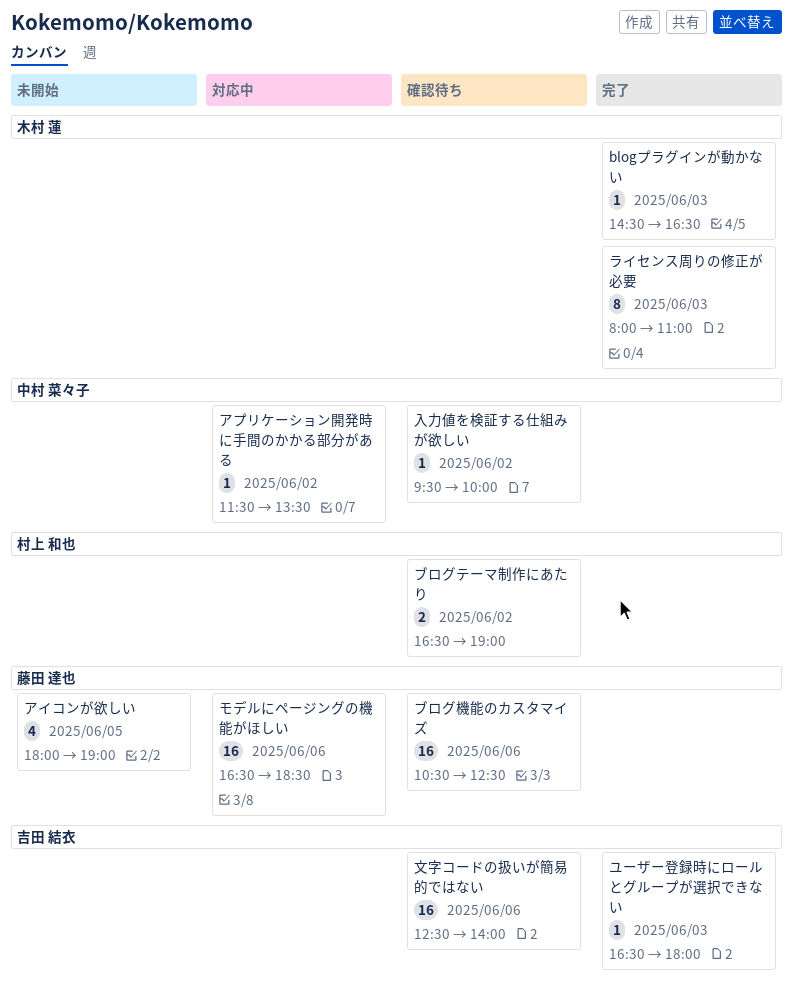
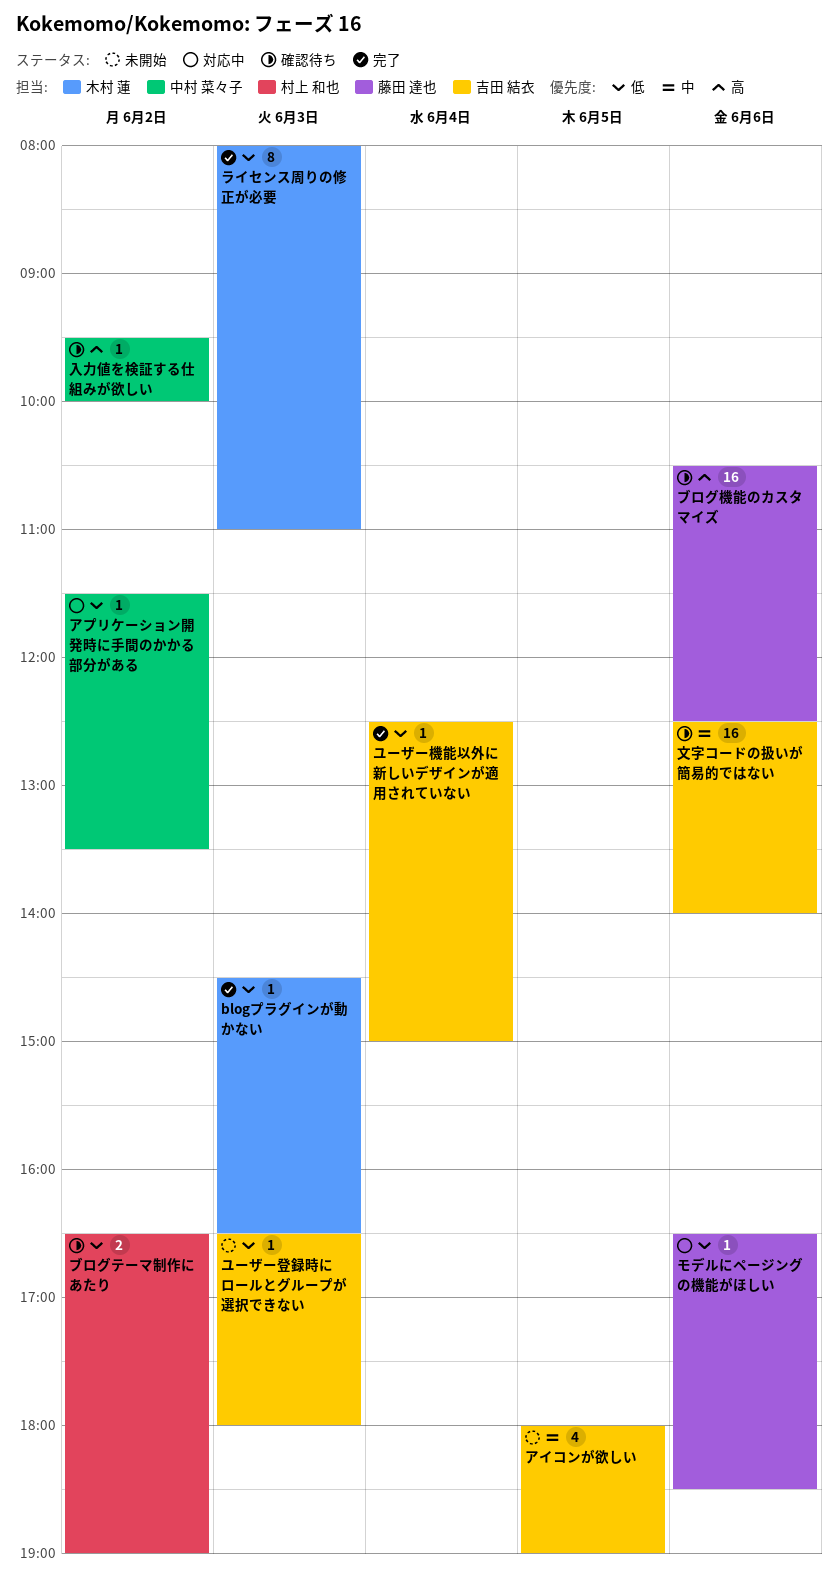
アイコンが欲しい, owner: 藤田 達也 -> 吉田 結衣
モデルにページングの機能がほしい, estimate: 16 -> 1
ユーザー機能以外に新しいデザインが適用されていない: none -> present
ユーザー登録時にロールとグループが選択できない, status: 完了 -> 未開始

